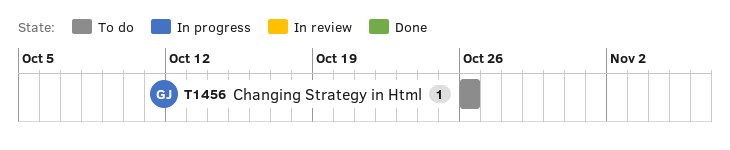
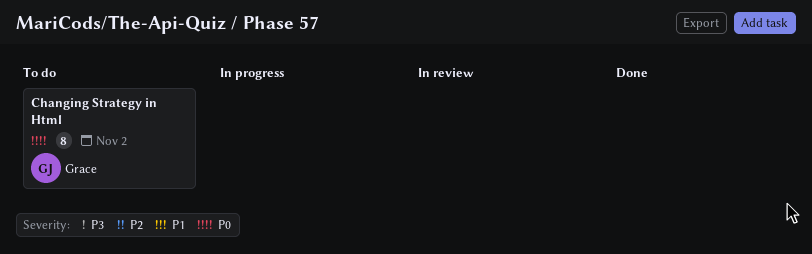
Changing Strategy in Html, estimate: 1 -> 8
Changing Strategy in Html, due: Oct 26 -> Nov 2

